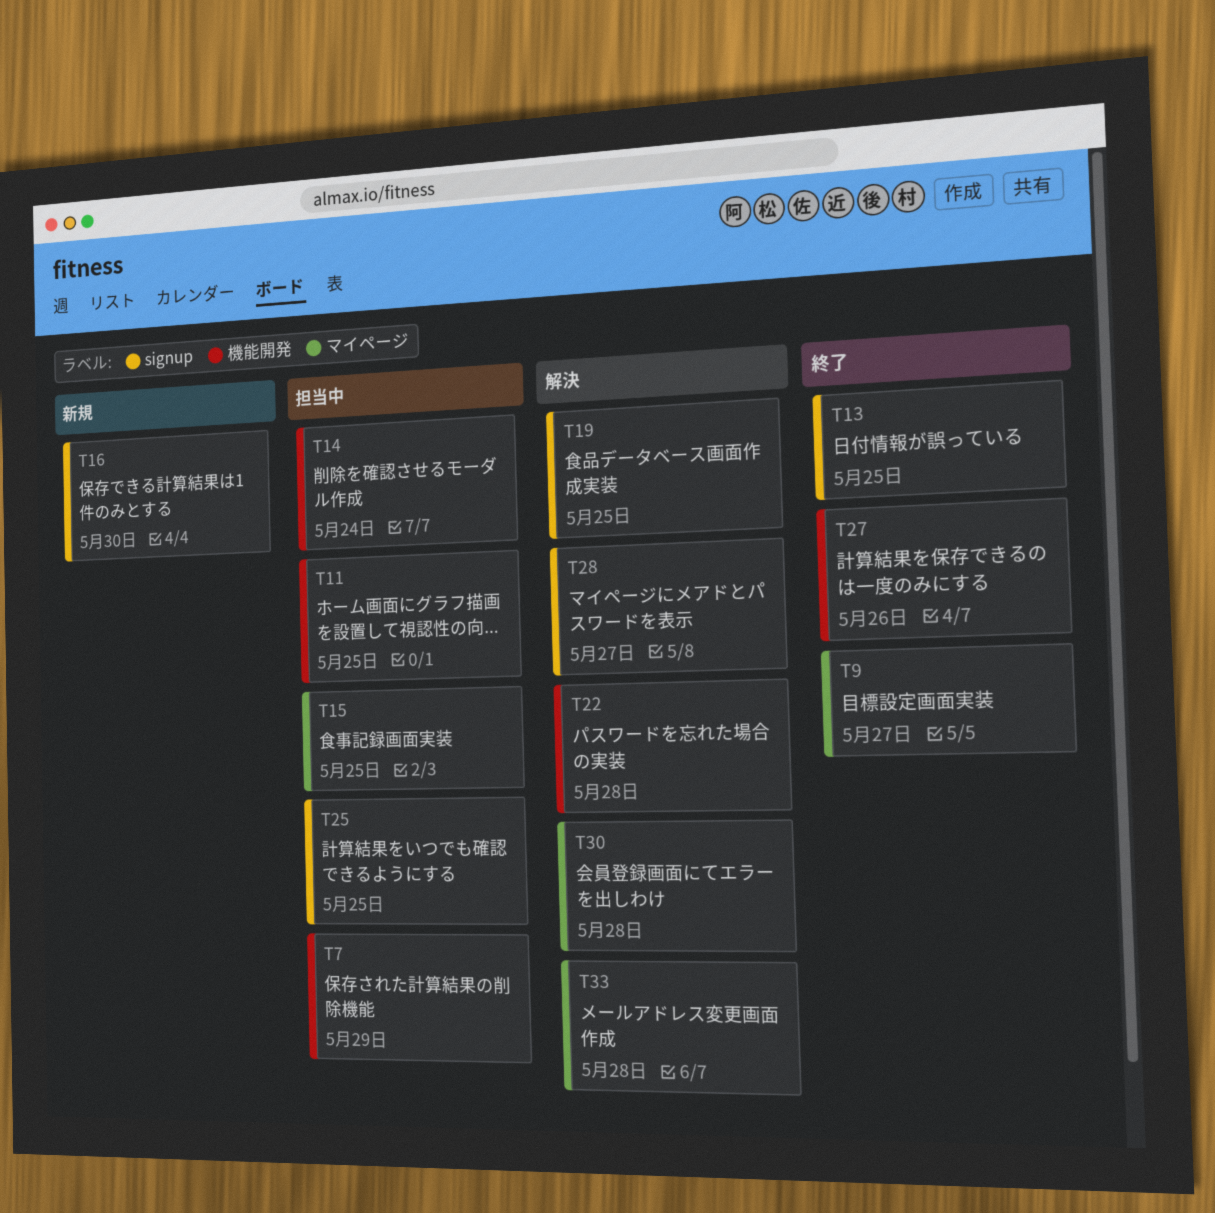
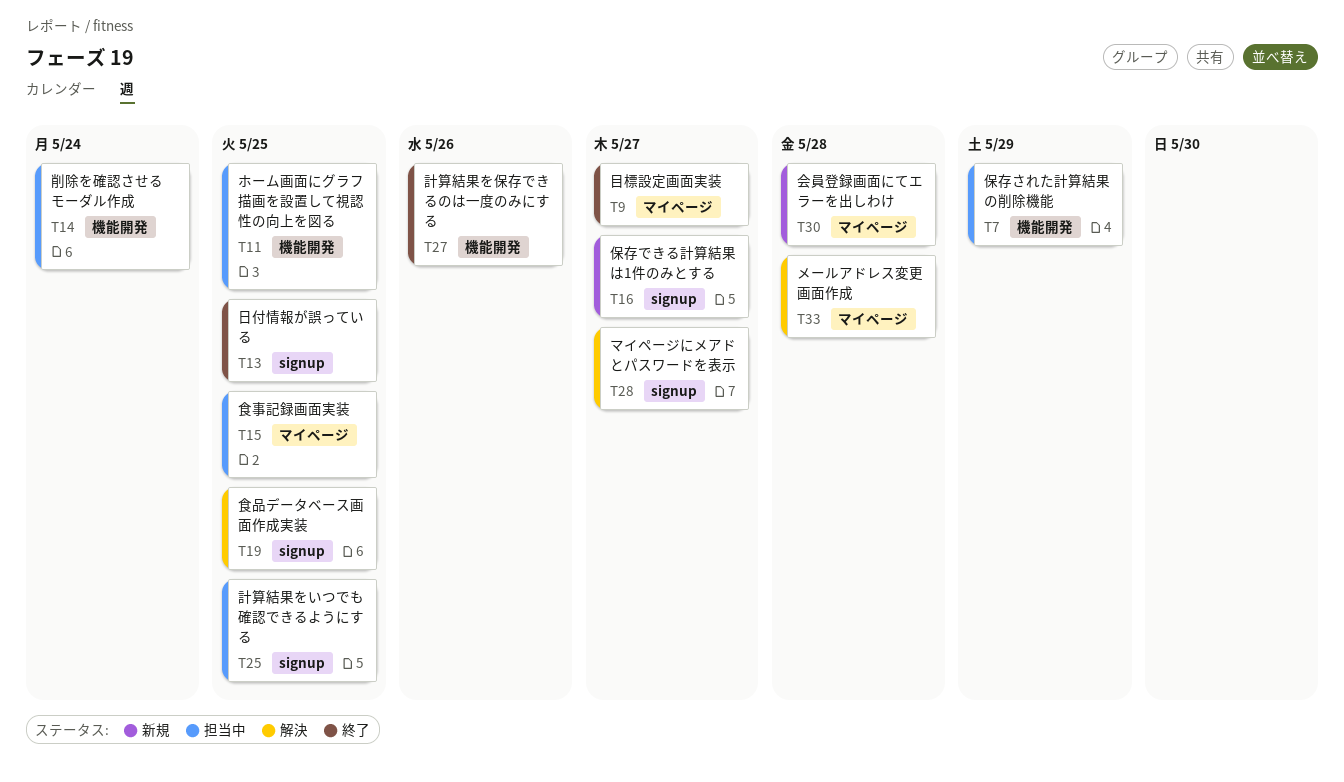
T16, due: May 30 -> May 27
T22: present -> none
T30, status: 解決 -> 新規

